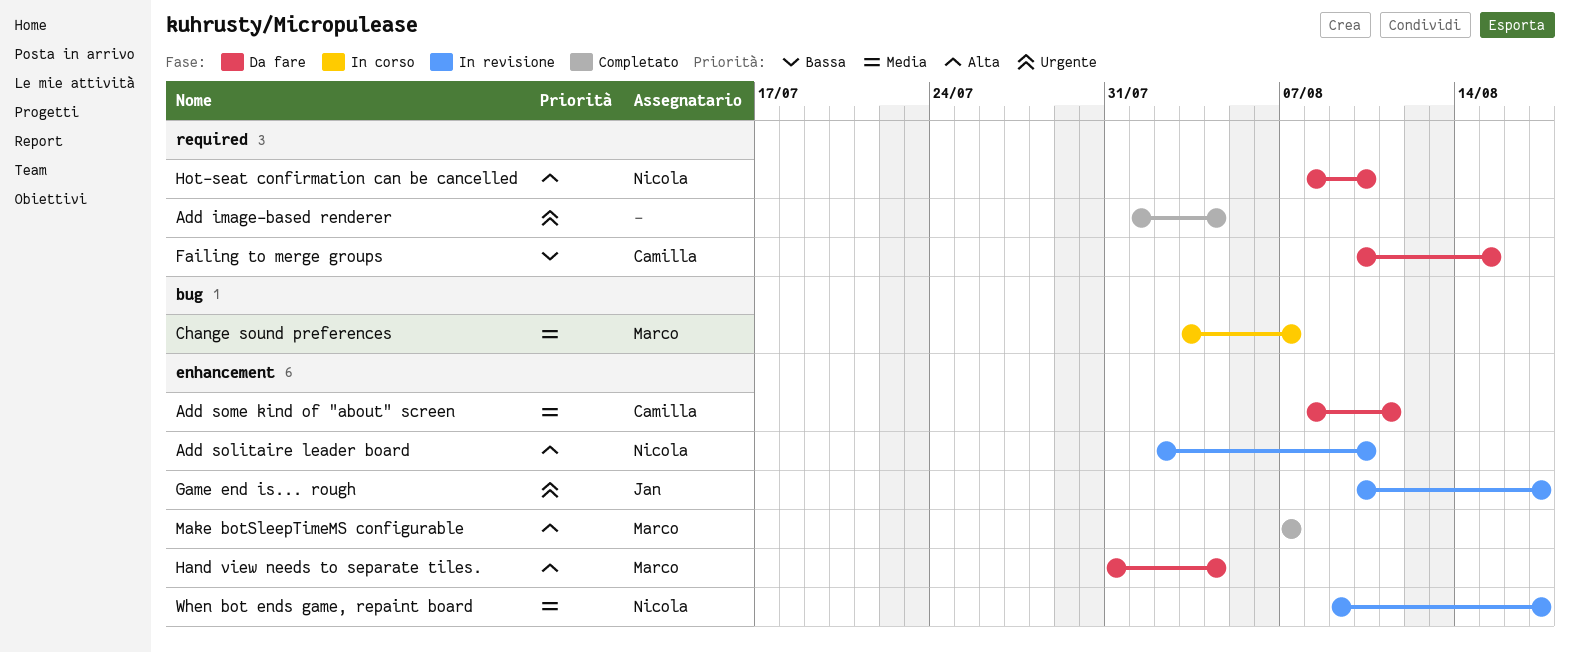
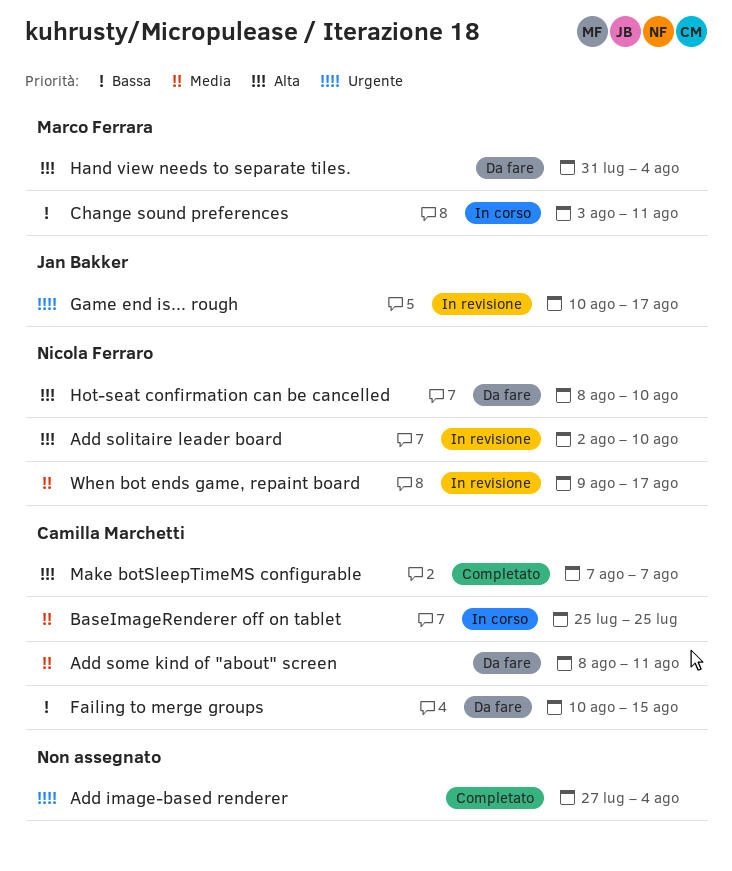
Add image-based renderer, start: Aug 1 -> Jul 27
BaseImageRenderer off on tablet: none -> present
Change sound preferences, priority: Media -> Bassa
Change sound preferences, due: Aug 7 -> Aug 11
Make botSleepTimeMS configurable, owner: Marco Ferrara -> Camilla Marchetti

